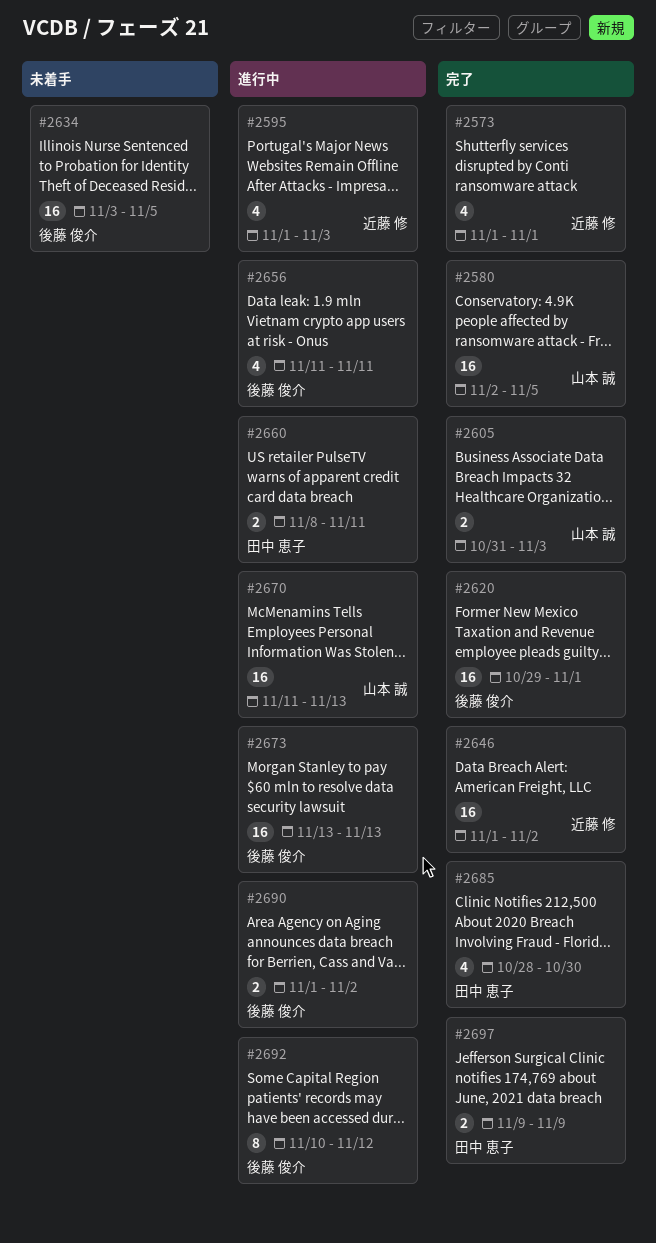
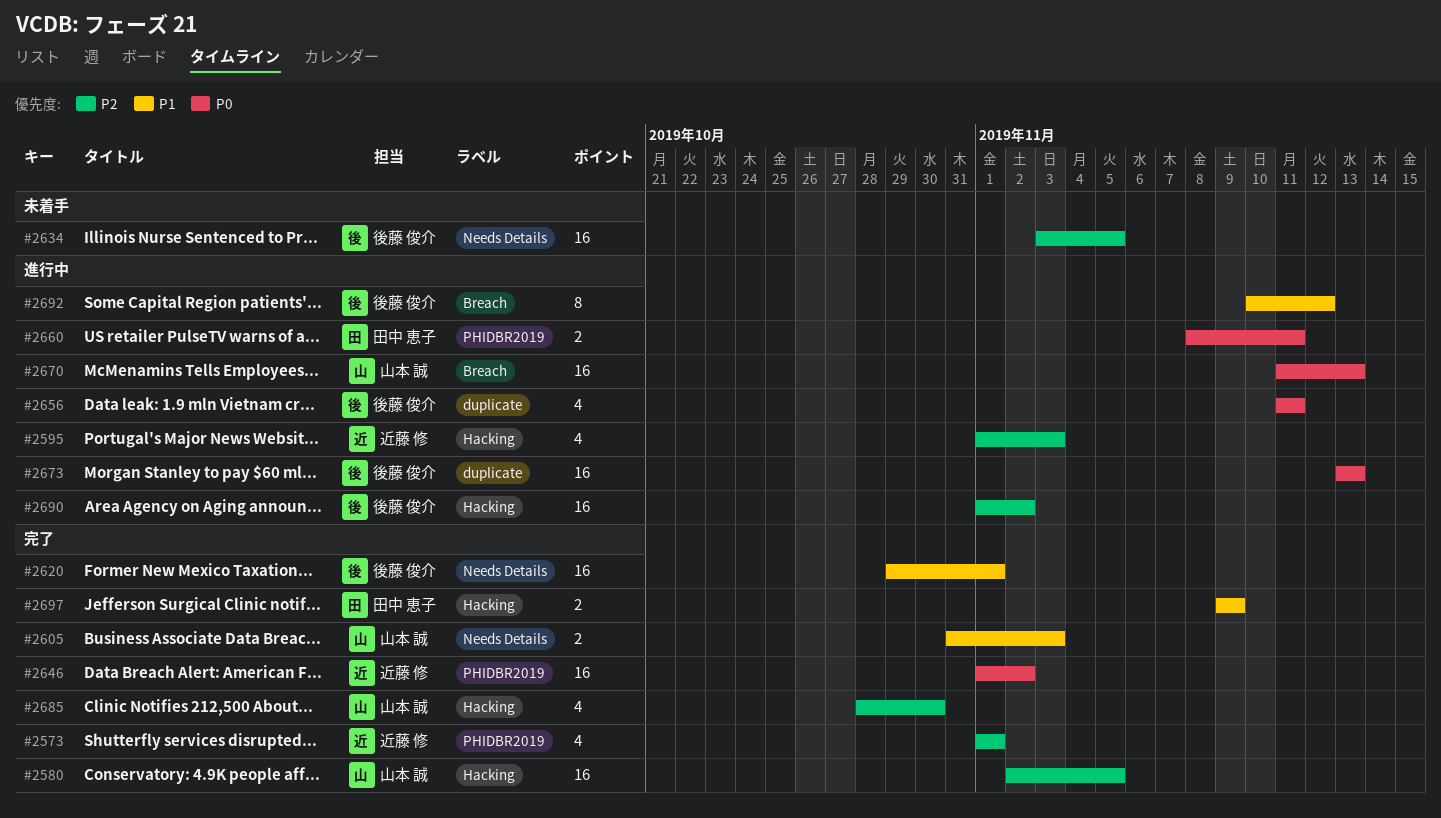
#2685, owner: 田中 恵子 -> 山本 誠
#2690, estimate: 2 -> 16

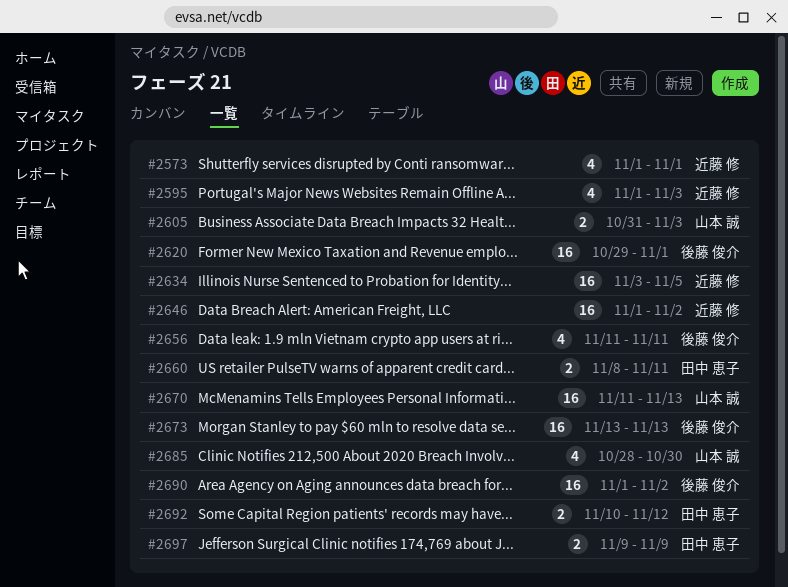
#2580: present -> none
#2634, owner: 後藤 俊介 -> 近藤 修
#2692, owner: 後藤 俊介 -> 田中 恵子
#2692, estimate: 8 -> 2

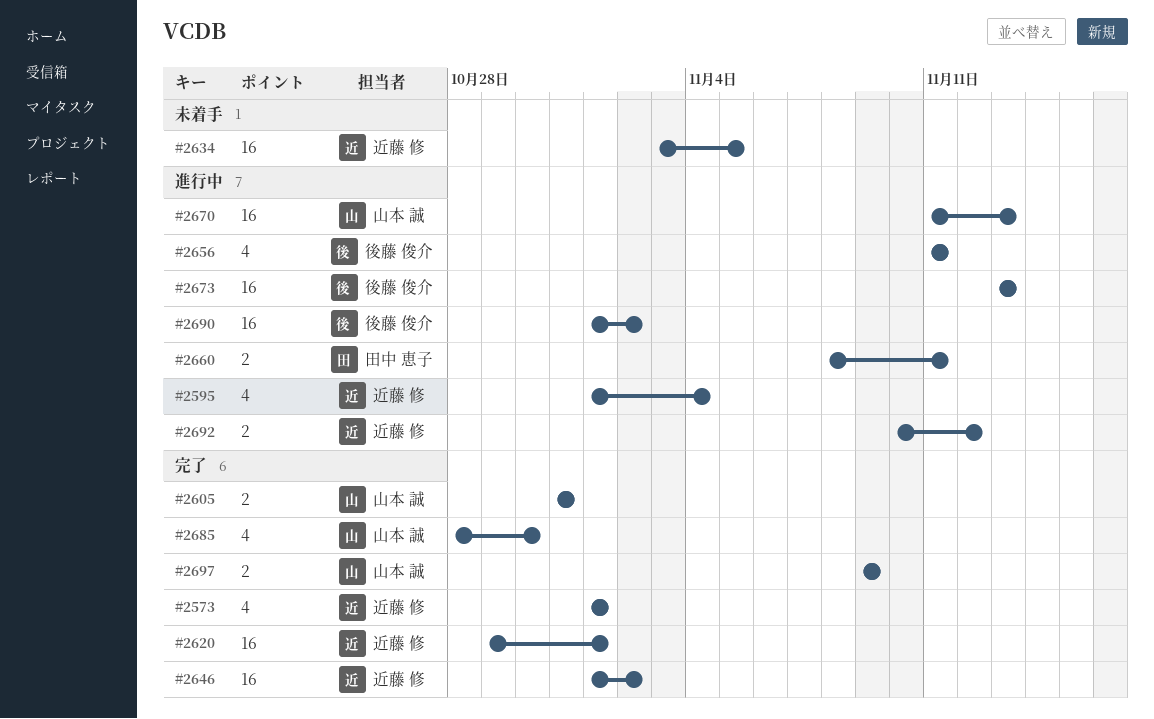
#2595, due: Nov 3 -> Nov 4
#2605, due: Nov 3 -> Oct 31
#2620, owner: 後藤 俊介 -> 近藤 修
#2692, owner: 田中 恵子 -> 近藤 修
#2697, owner: 田中 恵子 -> 山本 誠

